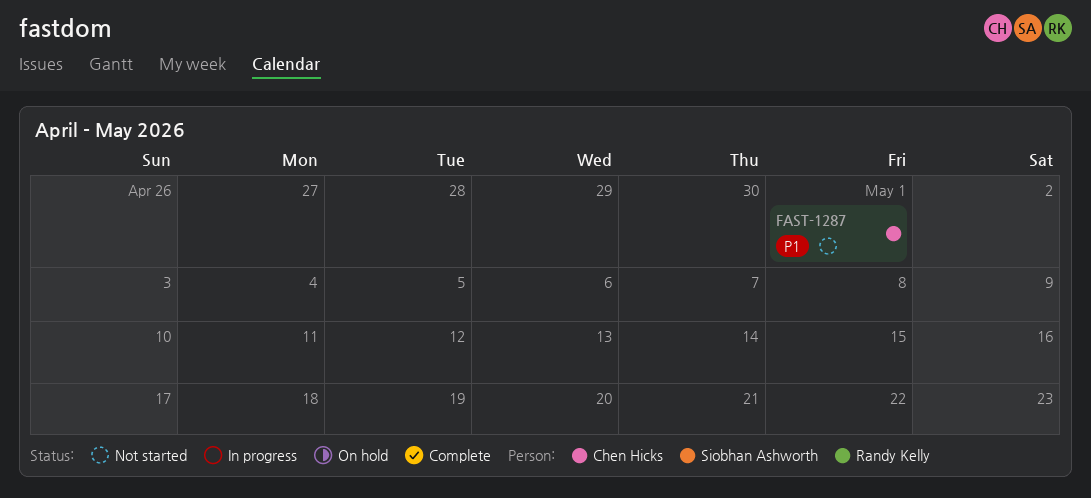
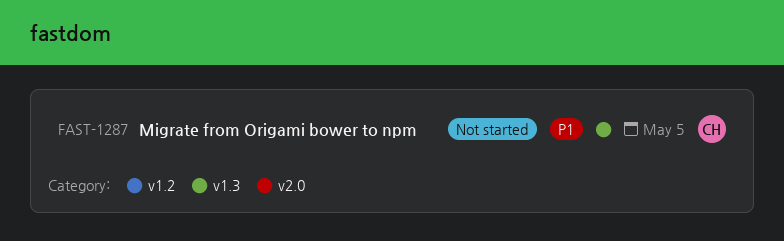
FAST-1287, due: May 1 -> May 5

